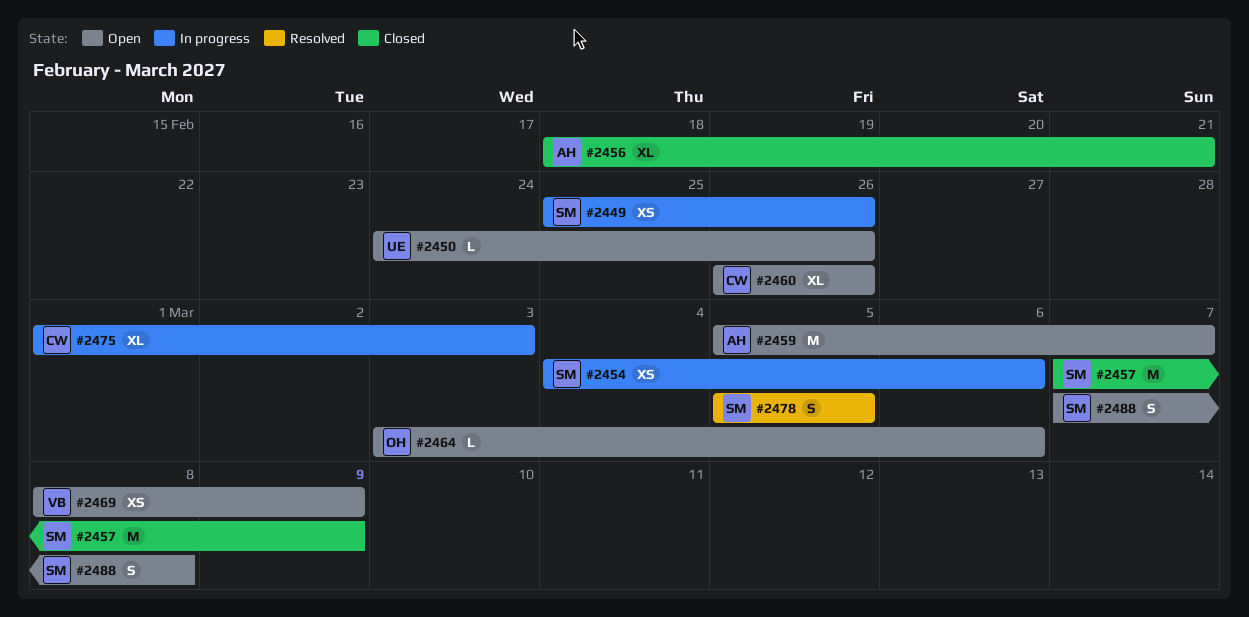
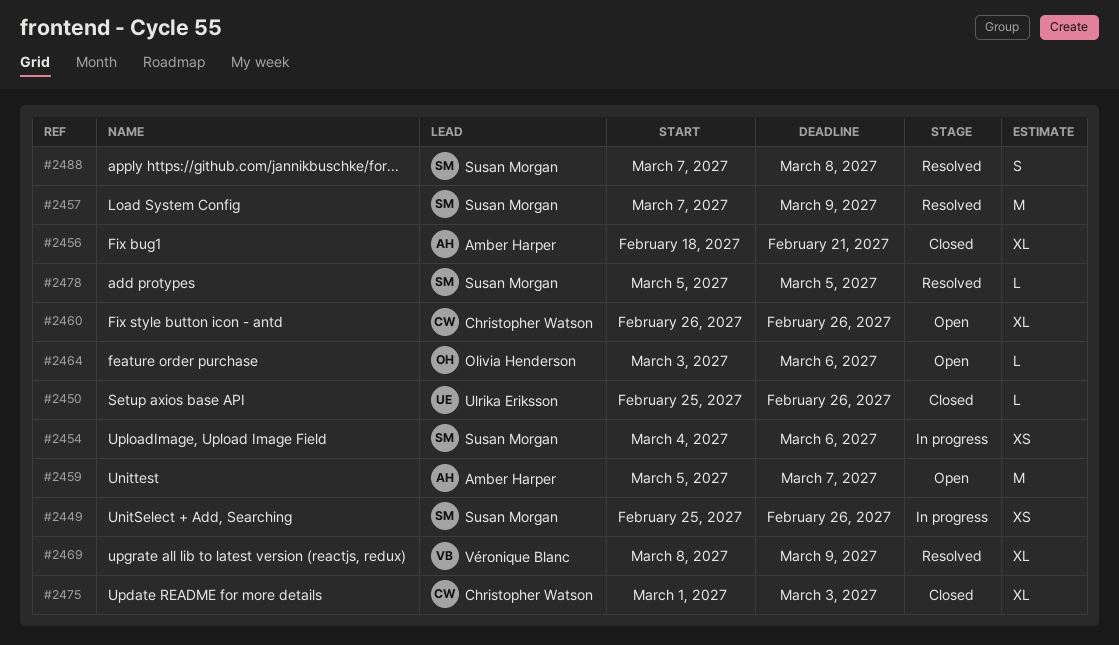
#2450, status: Open -> Closed
#2450, start: Feb 24 -> Feb 25
#2457, status: Closed -> Resolved
#2469, status: Open -> Resolved
#2469, estimate: XS -> XL
#2475, status: In progress -> Closed
#2478, estimate: S -> L
#2488, status: Open -> Resolved

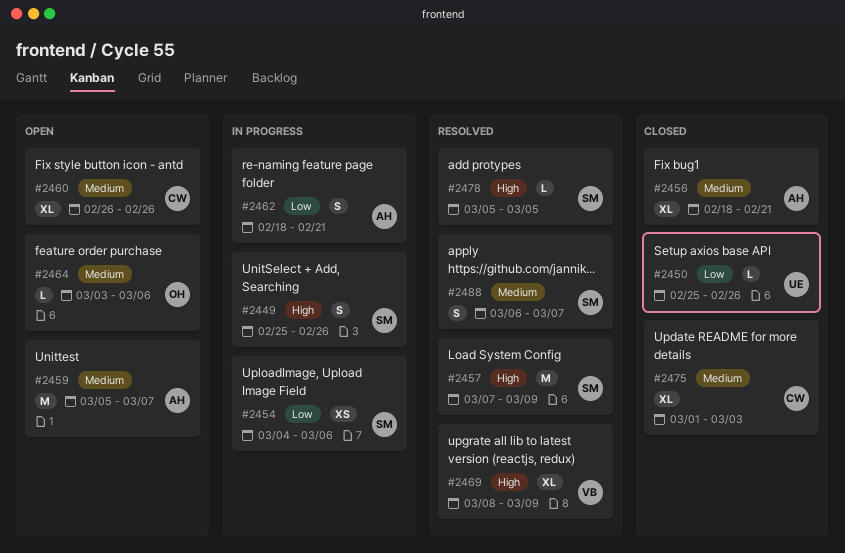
#2449, estimate: XS -> S
#2462: none -> present
#2488, start: Mar 7 -> Mar 6
#2488, due: Mar 8 -> Mar 7

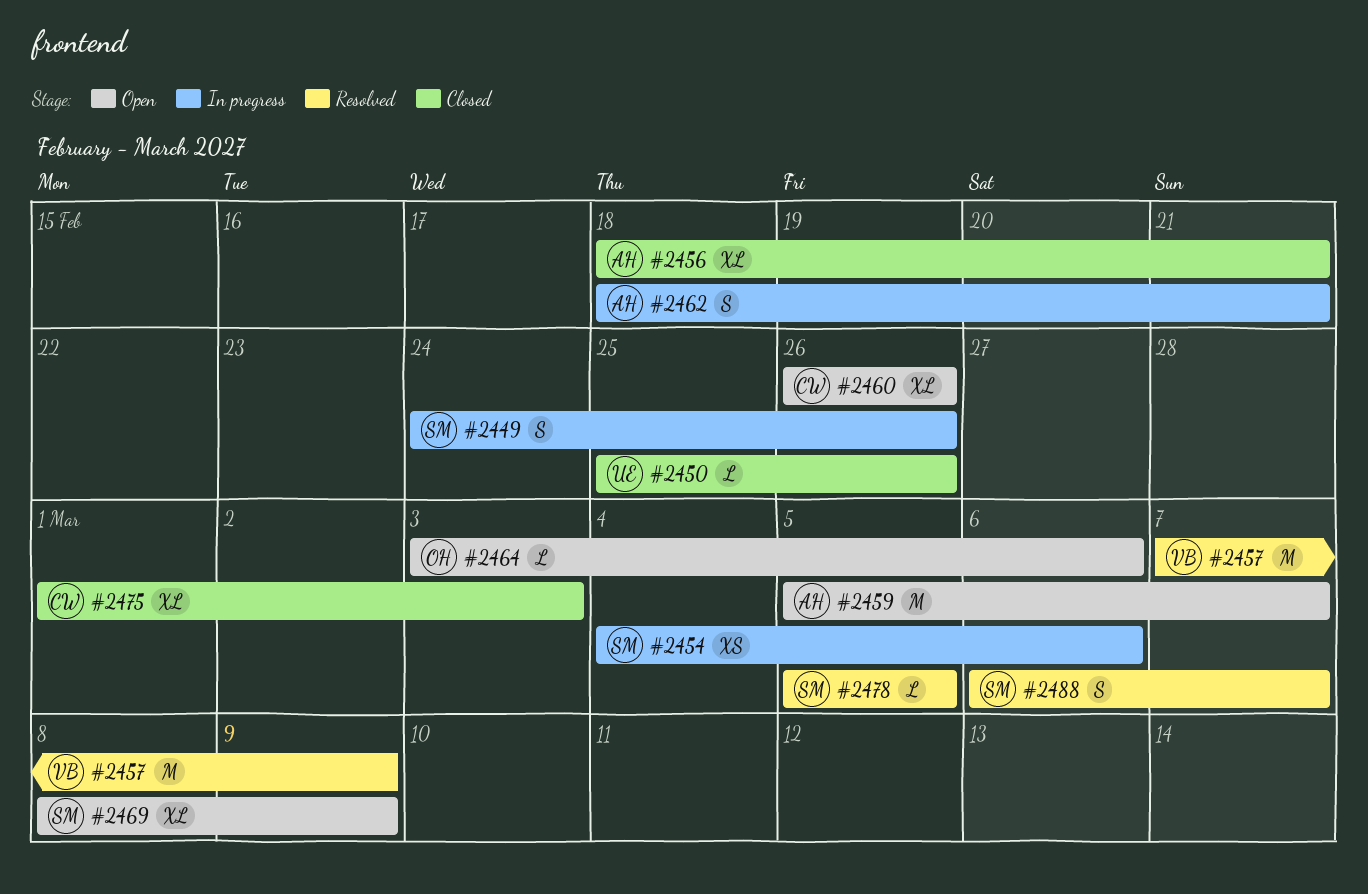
#2449, start: Feb 25 -> Feb 24
#2457, owner: SM -> VB
#2469, status: Resolved -> Open
#2469, owner: VB -> SM

